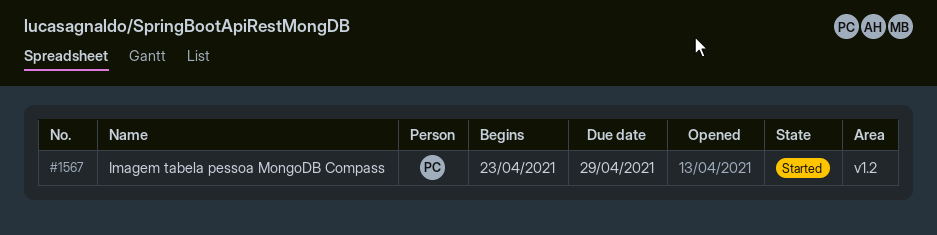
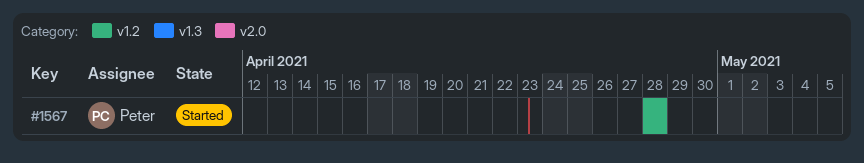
#1567, start: Apr 23 -> Apr 28
#1567, due: Apr 29 -> Apr 28

